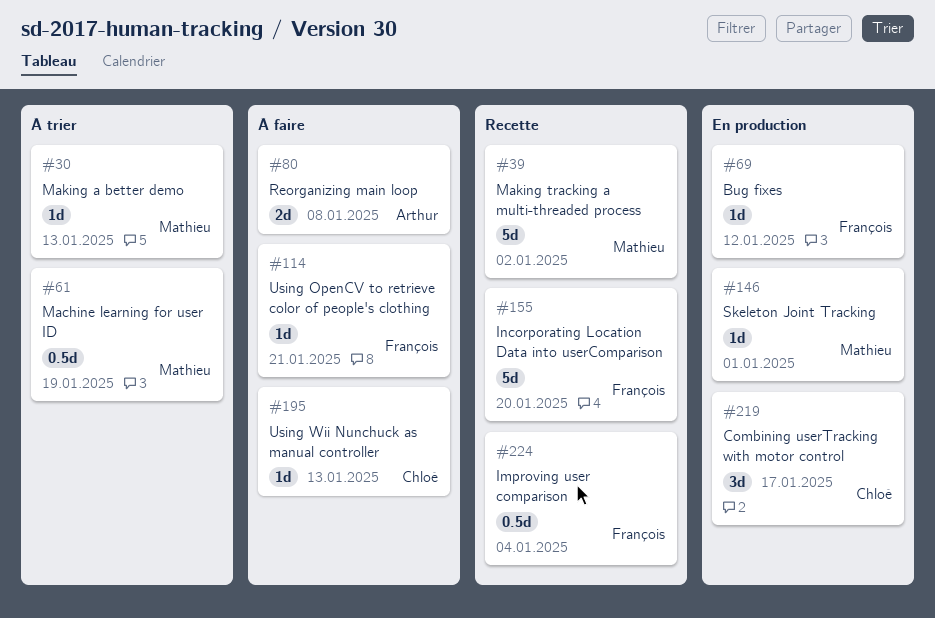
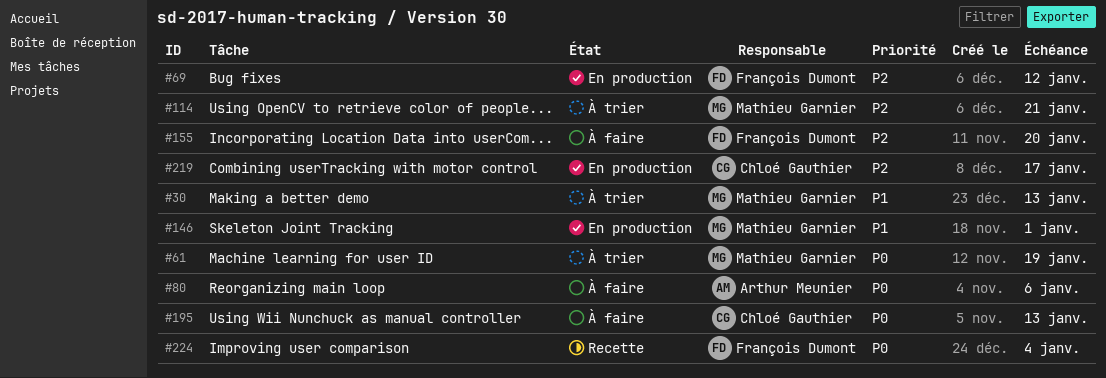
#39: present -> none
#80, due: Jan 8 -> Jan 6
#114, status: À faire -> À trier
#114, owner: François Dumont -> Mathieu Garnier
#155, status: Recette -> À faire

